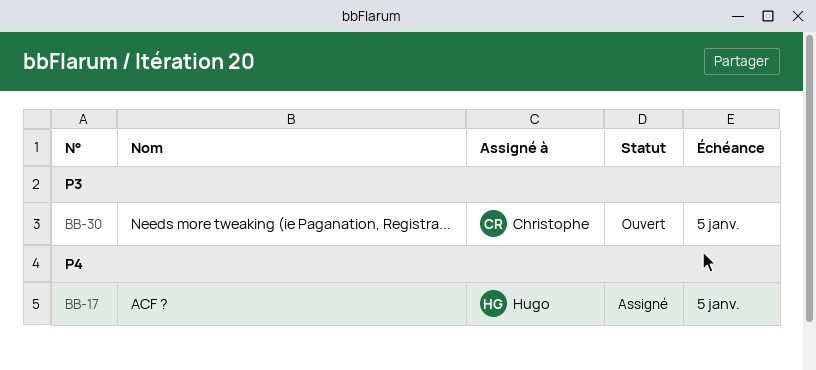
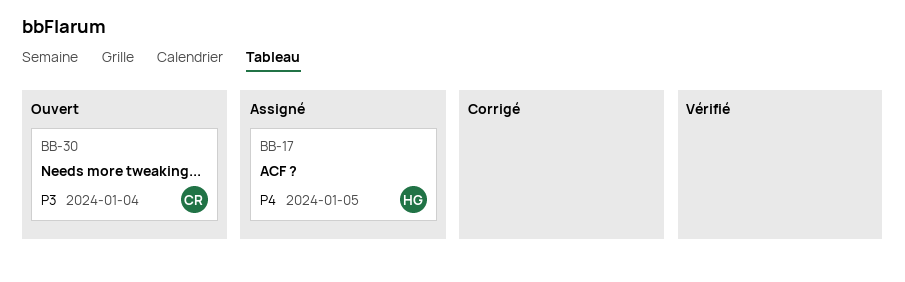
BB-30, due: Jan 5 -> Jan 4

